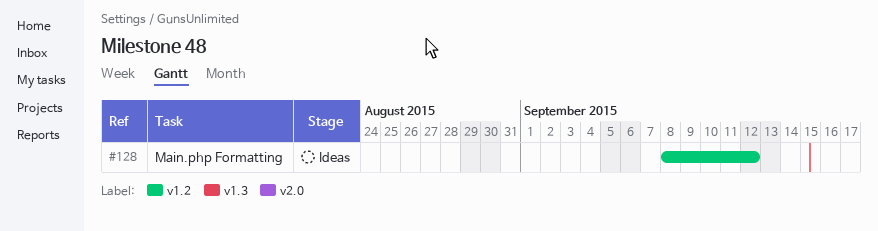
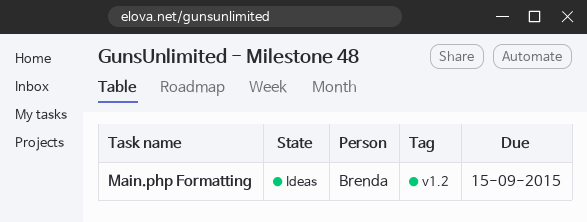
Main.php Formatting, due: Sep 12 -> Sep 15

